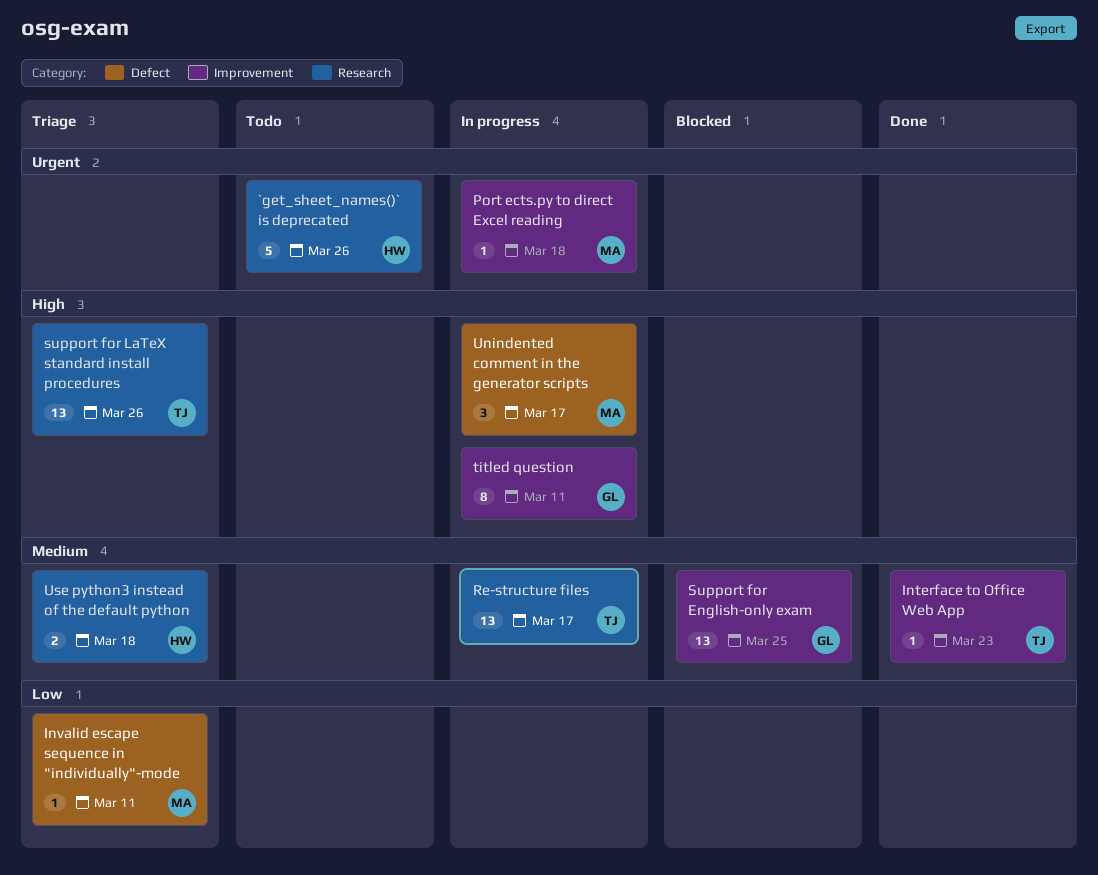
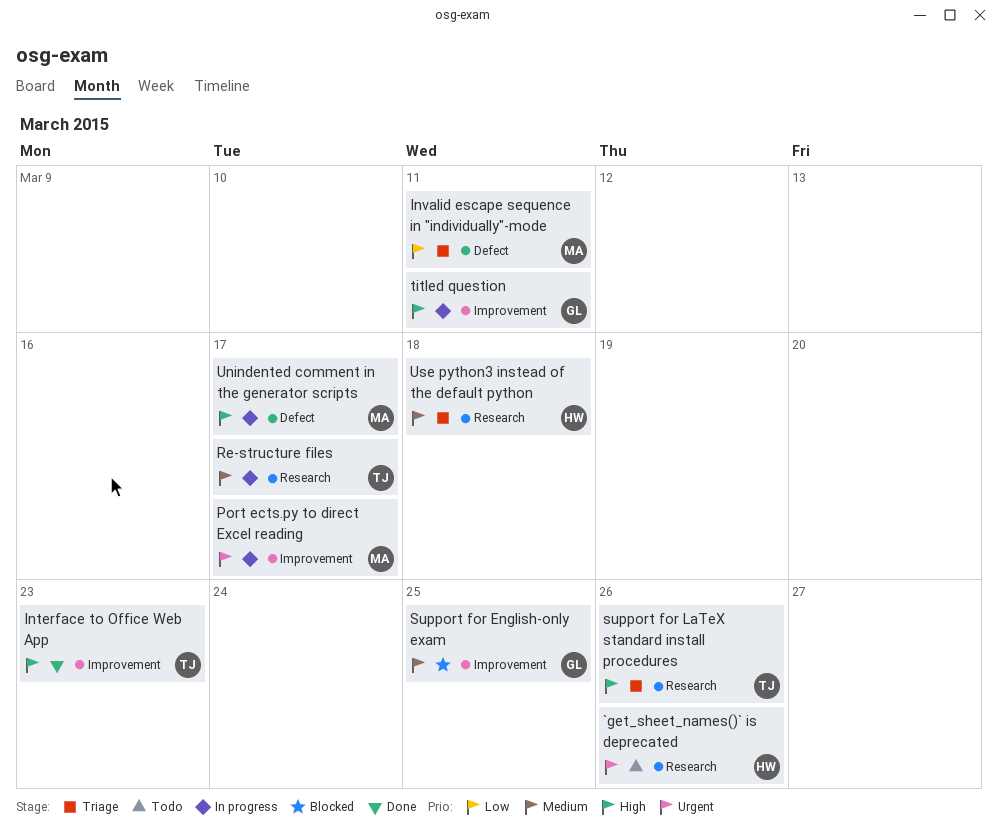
Interface to Office Web App, priority: Medium -> High
Port ects.py to direct Excel reading, due: Mar 18 -> Mar 17

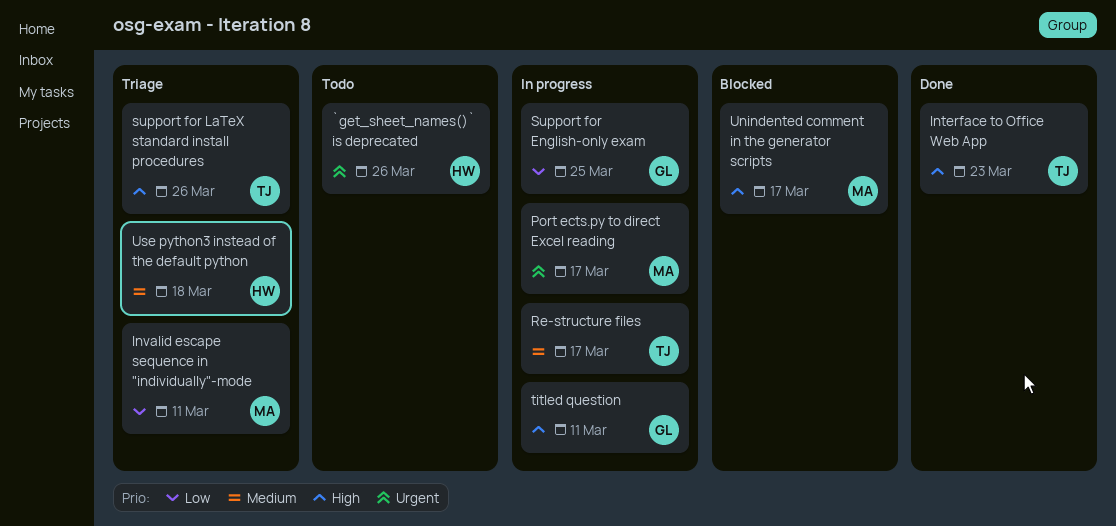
Support for English-only exam, status: Blocked -> In progress
Support for English-only exam, priority: Medium -> Low
Unindented comment in the generator scripts, status: In progress -> Blocked

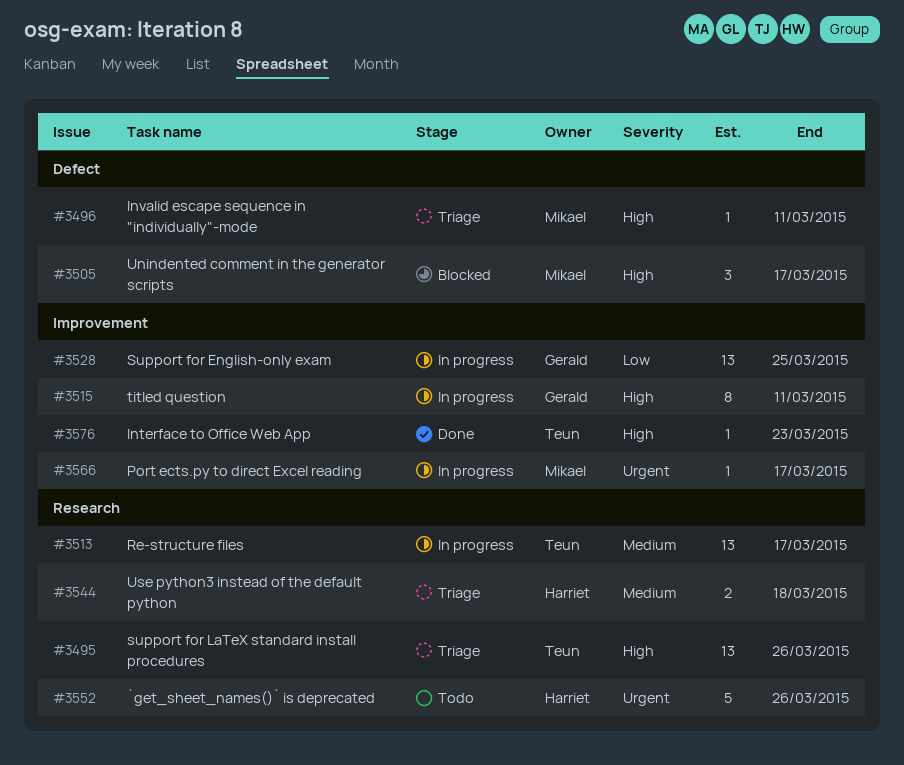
Invalid escape sequence in "individually"-mode, priority: Low -> High

